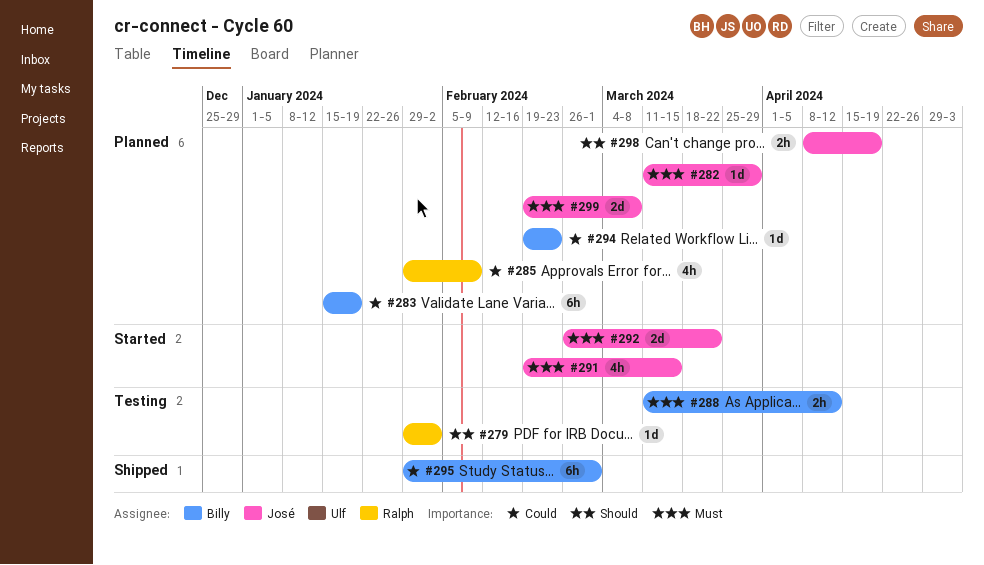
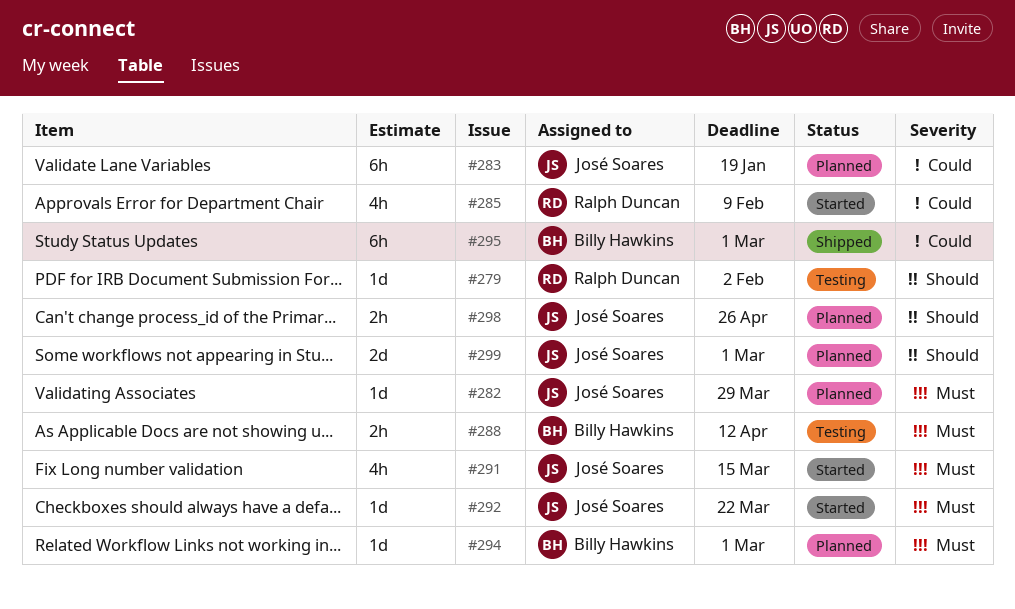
#283, owner: Billy Hawkins -> José Soares
#285, status: Planned -> Started
#292, estimate: 2d -> 1d
#294, priority: Could -> Must
#294, due: Feb 23 -> Mar 1
#298, due: Apr 19 -> Apr 26
#299, priority: Must -> Should
#299, due: Mar 8 -> Mar 1

